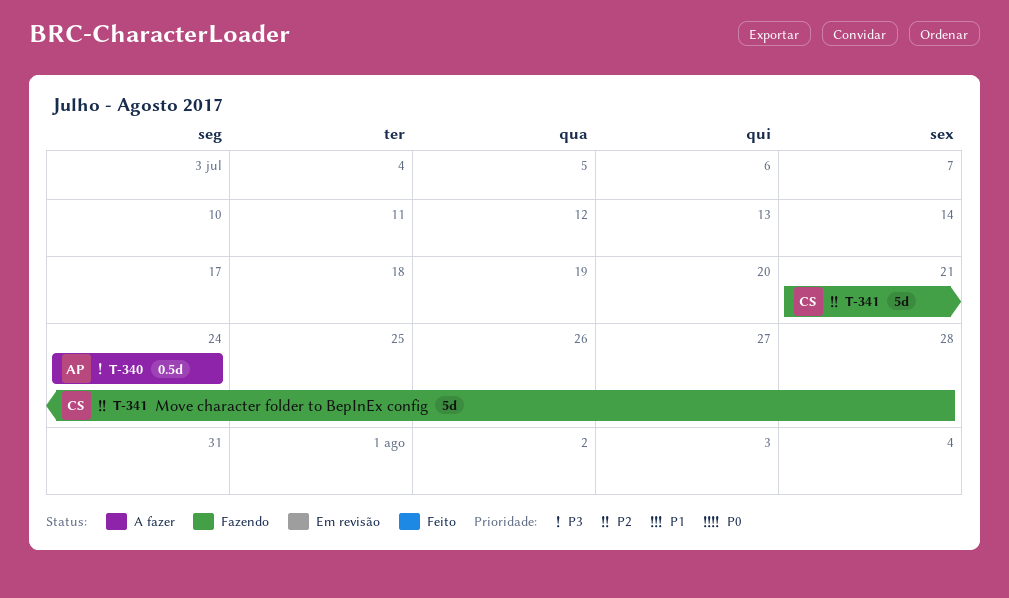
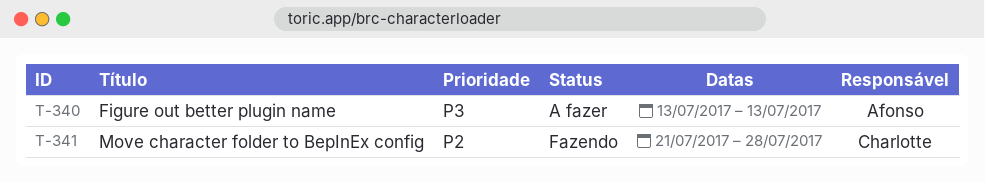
T-340, start: Jul 24 -> Jul 13
T-340, due: Jul 24 -> Jul 13

